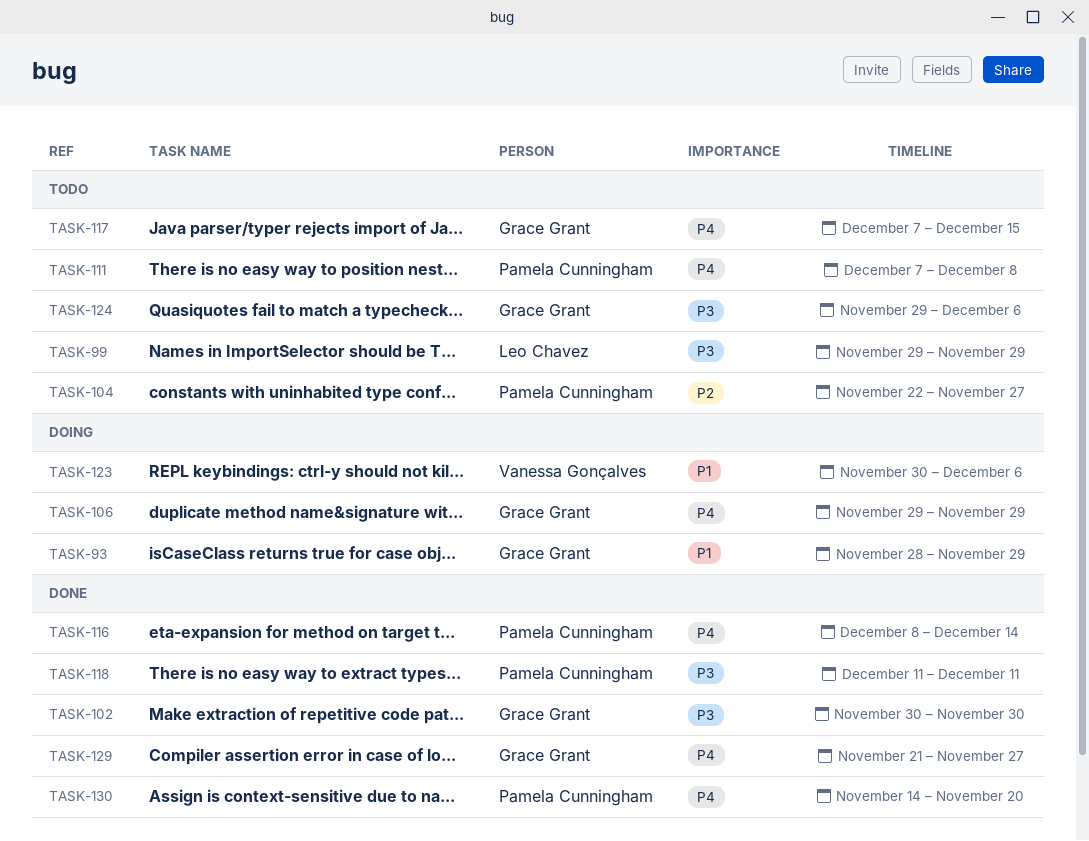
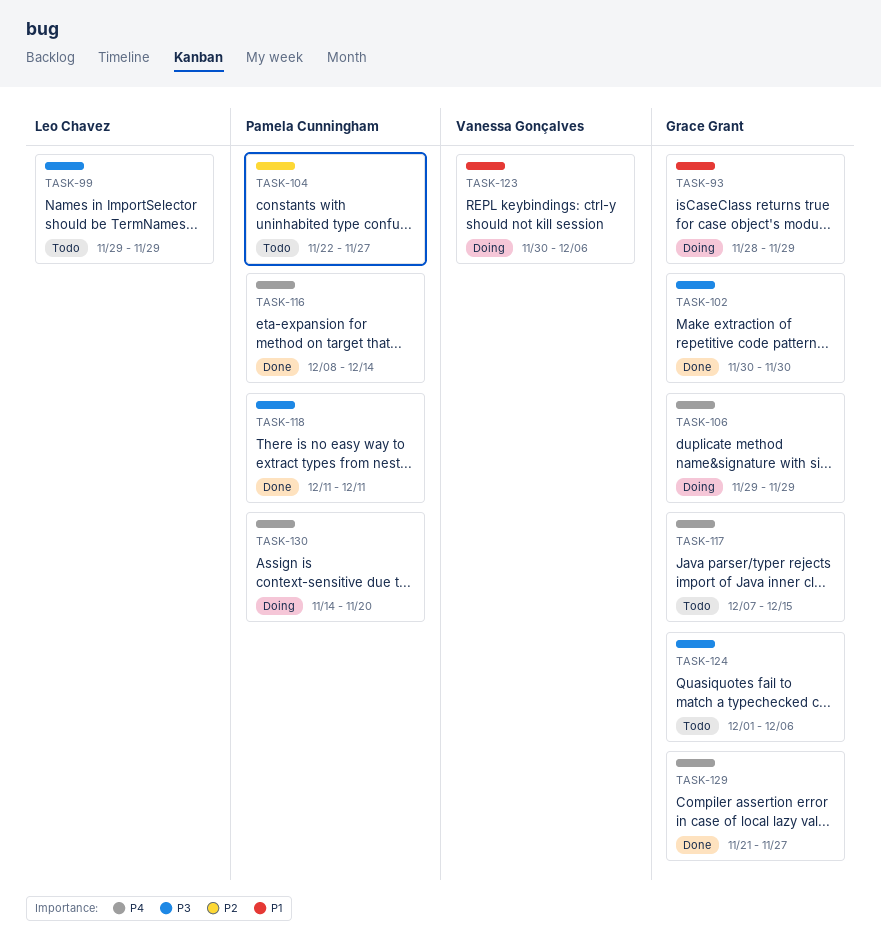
TASK-111: present -> none
TASK-124, start: Nov 29 -> Dec 1
TASK-130, status: Done -> Doing

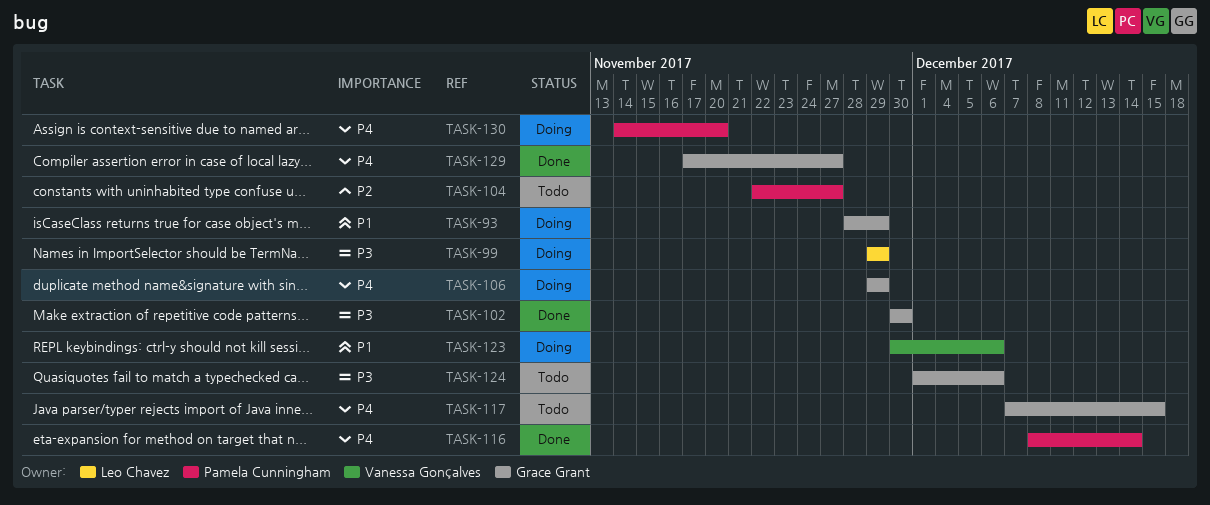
TASK-99, status: Todo -> Doing
TASK-118: present -> none
TASK-129, start: Nov 21 -> Nov 17

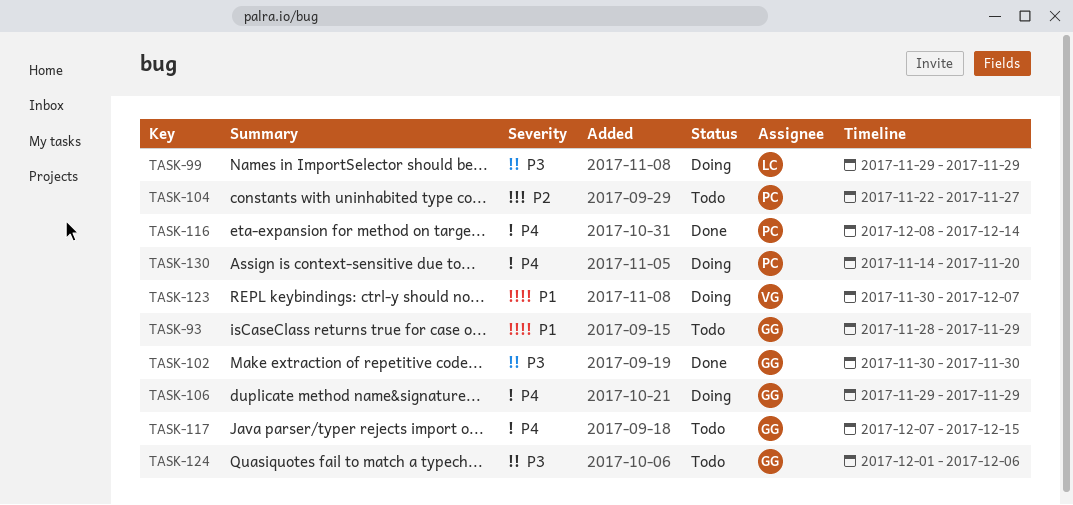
TASK-93, status: Doing -> Todo
TASK-123, due: Dec 6 -> Dec 7
TASK-129: present -> none

